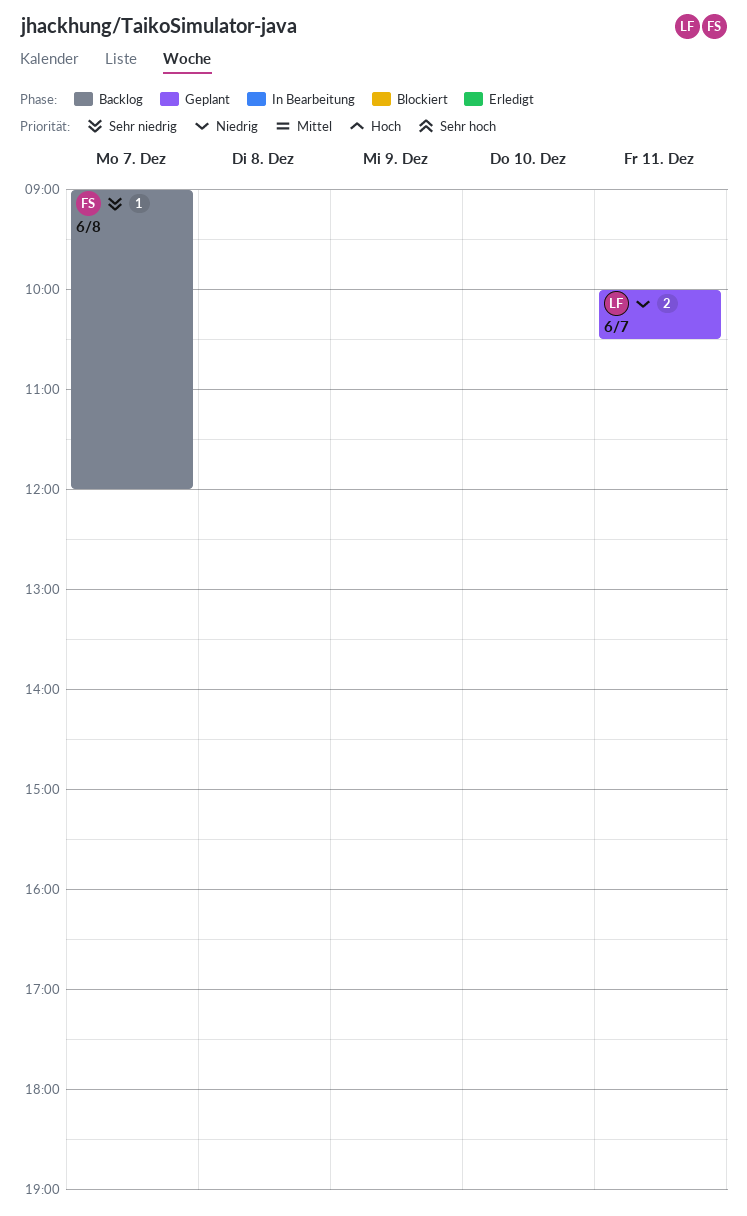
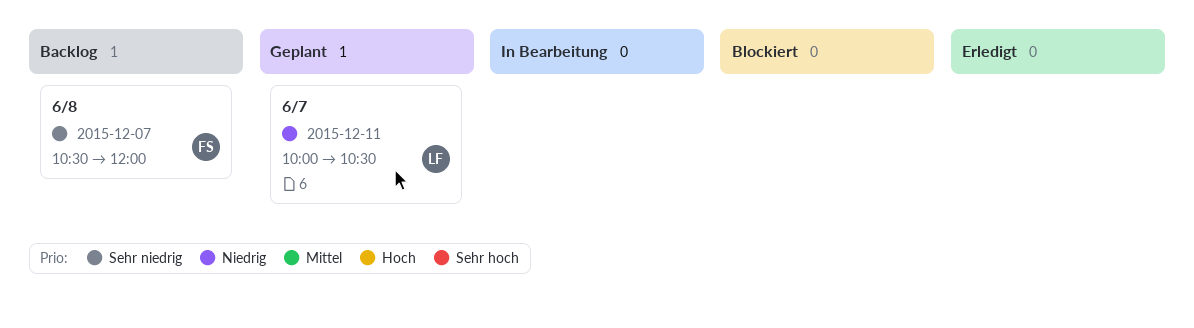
6/8, begins: 09:00 -> 10:30

